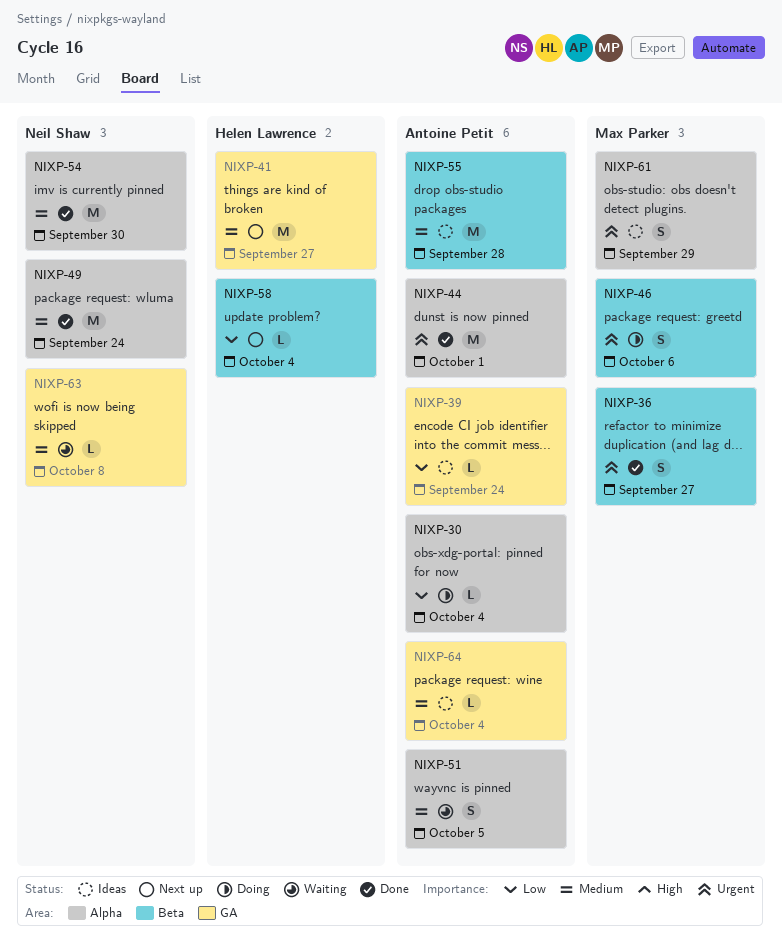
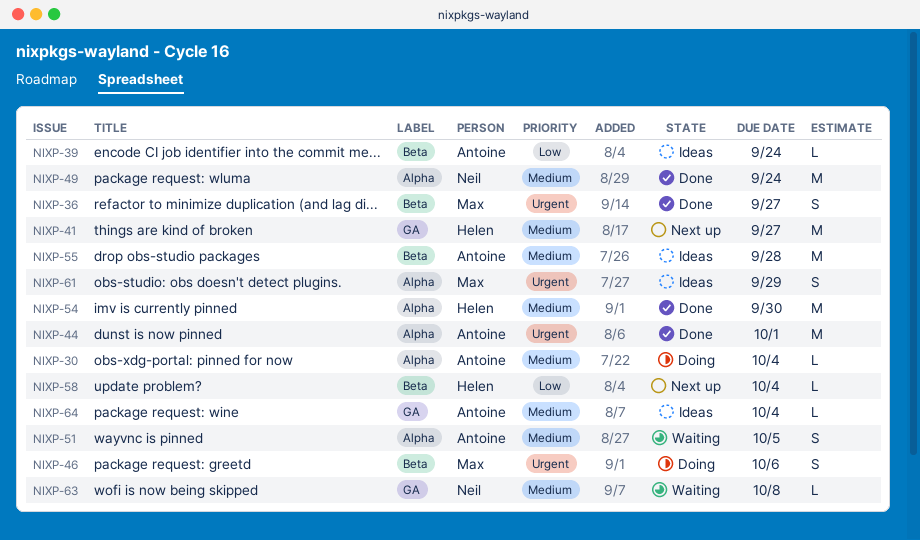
NIXP-30, priority: Low -> Medium
NIXP-39, label: GA -> Beta
NIXP-54, owner: Neil Shaw -> Helen Lawrence

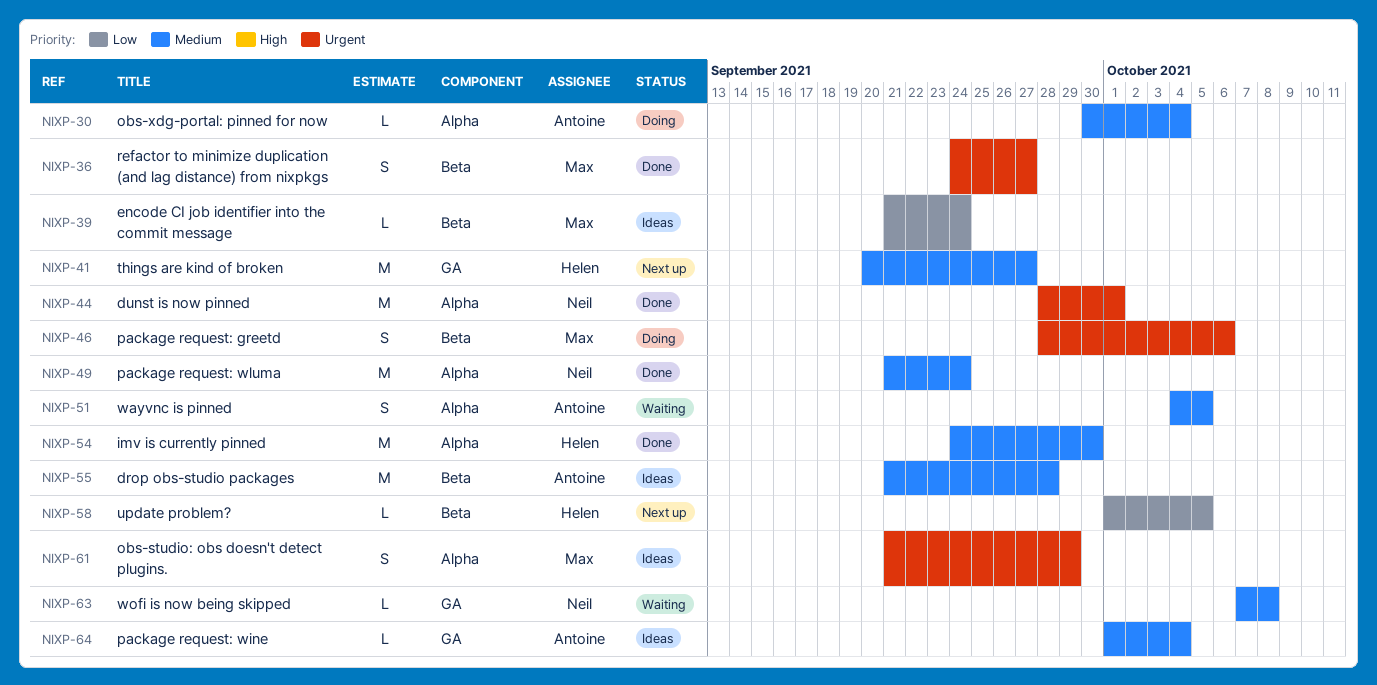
NIXP-39, owner: Antoine -> Max
NIXP-44, owner: Antoine -> Neil
NIXP-58, due: Oct 4 -> Oct 5

